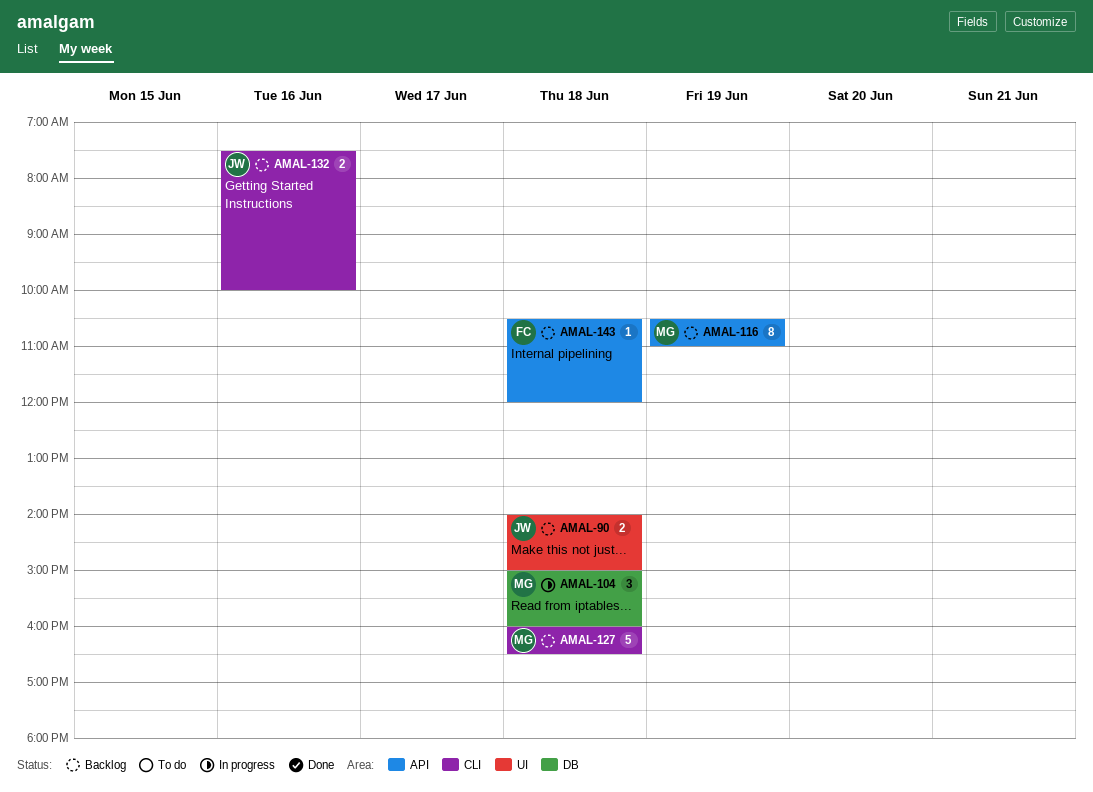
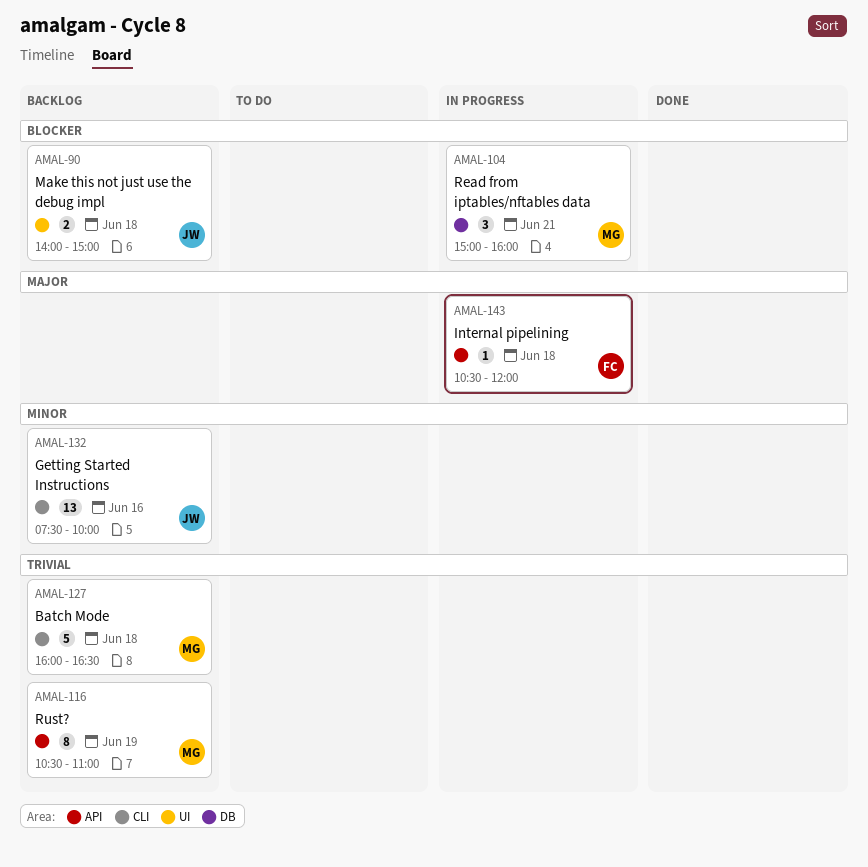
AMAL-104, day: Jun 18 -> Jun 21
AMAL-132, estimate: 2 -> 13
AMAL-143, status: Backlog -> In progress

